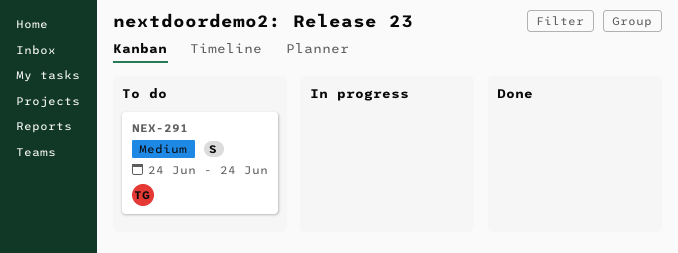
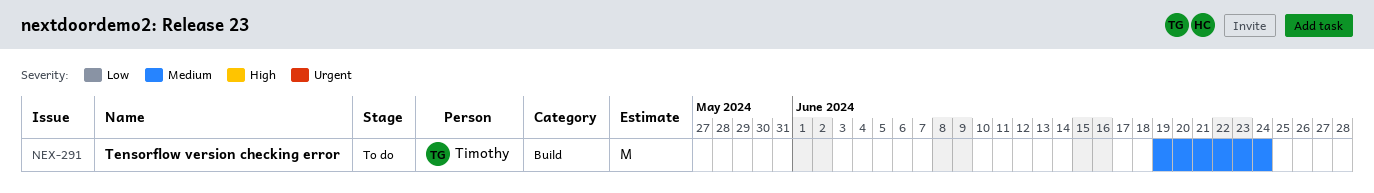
NEX-291, estimate: S -> M
NEX-291, start: Jun 24 -> Jun 19

